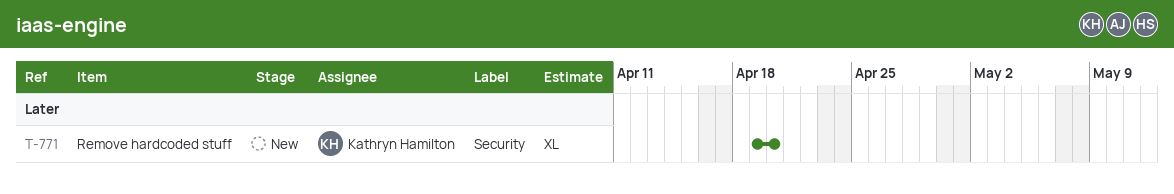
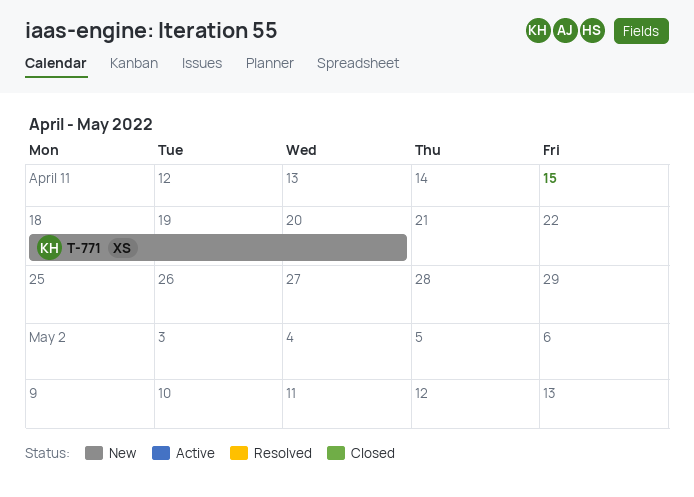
T-771, estimate: XL -> XS
T-771, start: Apr 19 -> Apr 18

